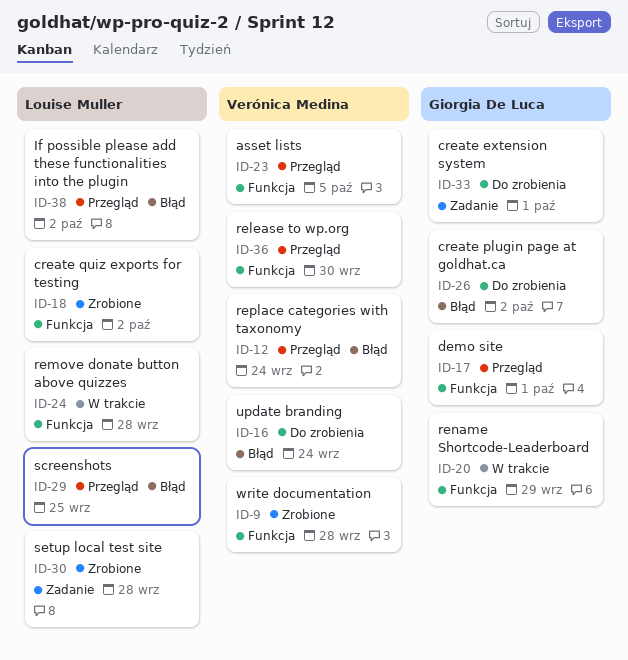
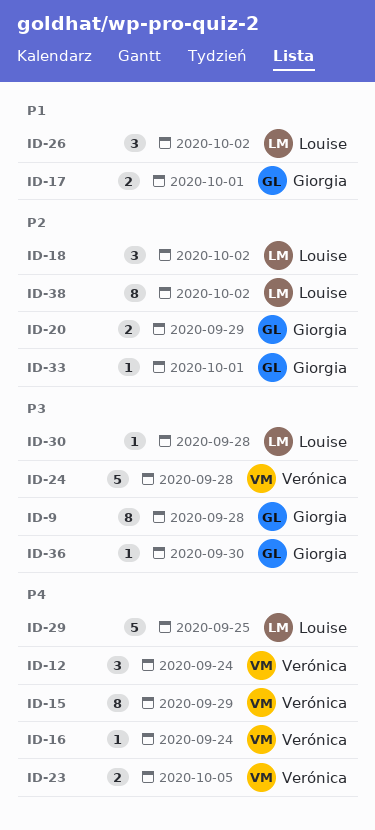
ID-9, owner: Verónica Medina -> Giorgia De Luca
ID-15: none -> present
ID-24, owner: Louise Muller -> Verónica Medina
ID-26, owner: Giorgia De Luca -> Louise Muller
ID-36, owner: Verónica Medina -> Giorgia De Luca

